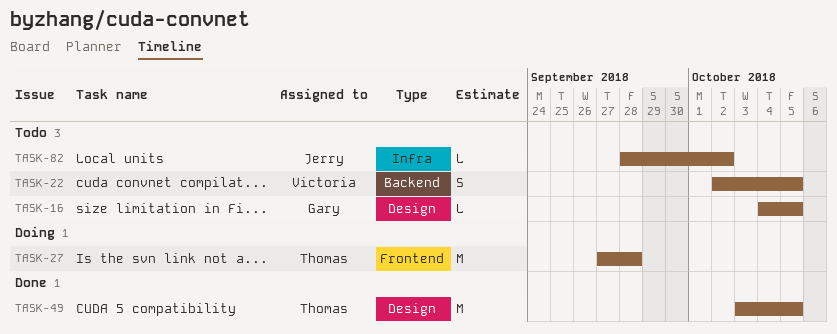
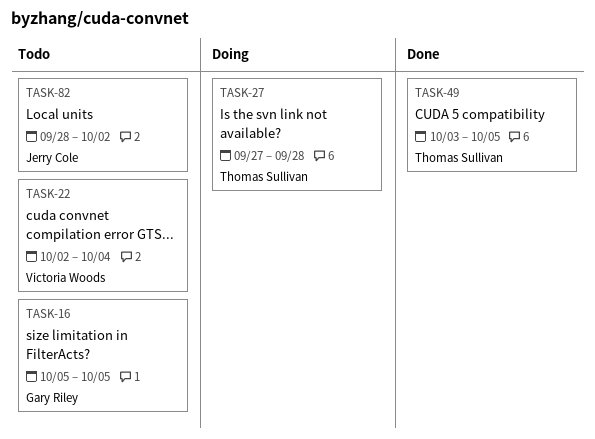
TASK-16, start: Oct 4 -> Oct 5
TASK-22, due: Oct 5 -> Oct 4

